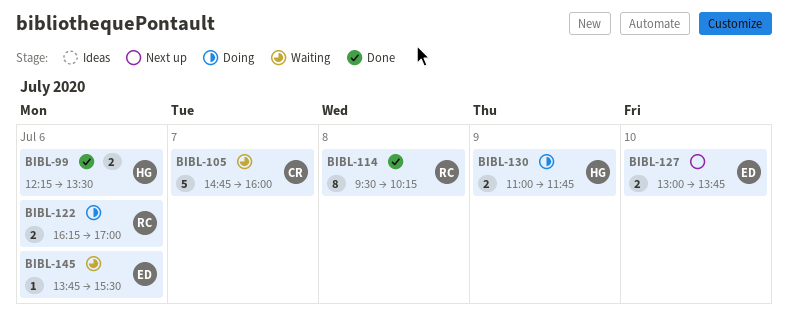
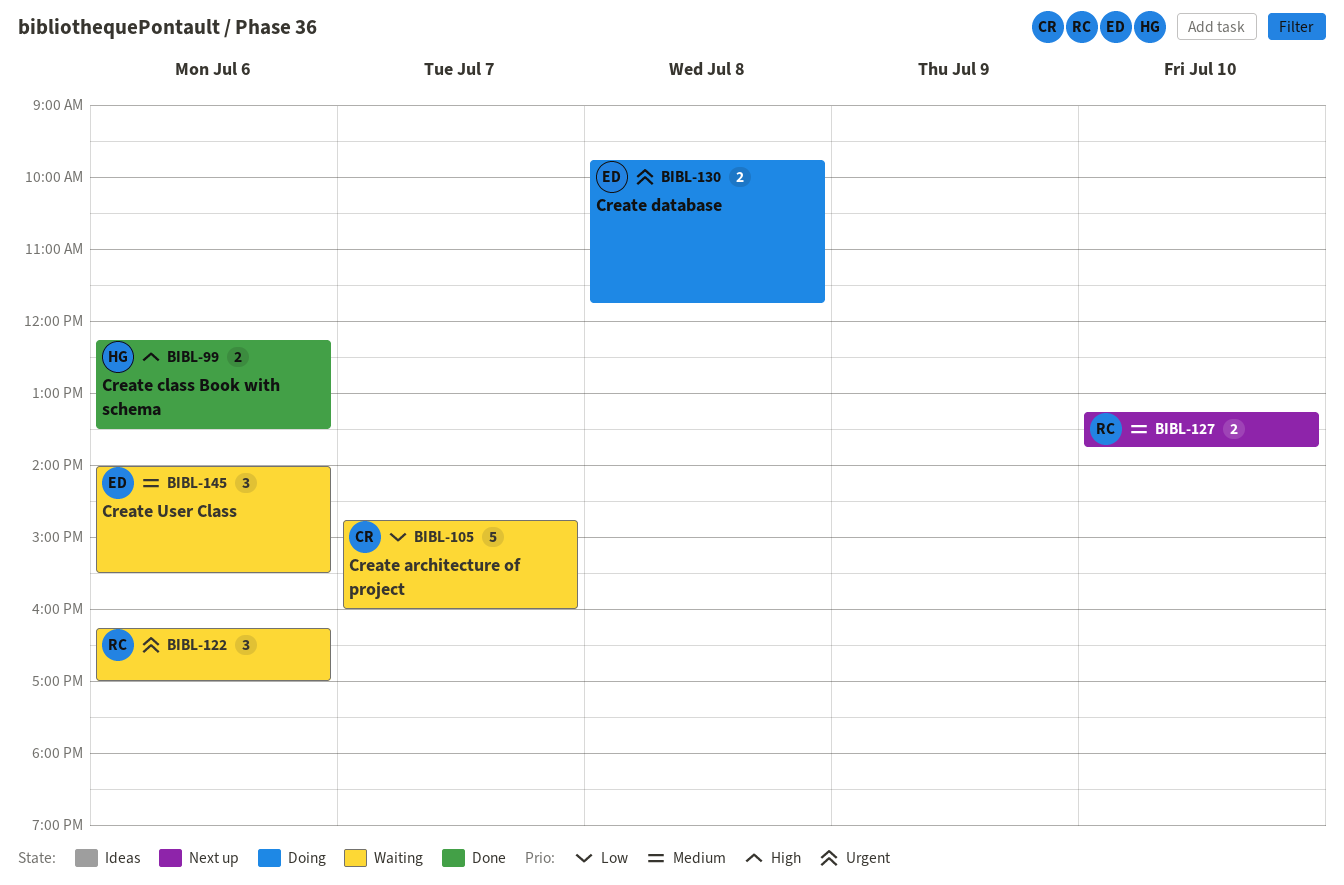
BIBL-114: present -> none
BIBL-122, status: Doing -> Waiting
BIBL-122, estimate: 2 -> 3
BIBL-127, owner: ED -> RC
BIBL-127, begins: 13:00 -> 13:15
BIBL-130, owner: HG -> ED
BIBL-130, day: Jul 9 -> Jul 8
BIBL-130, begins: 11:00 -> 09:45
BIBL-145, estimate: 1 -> 3
BIBL-145, begins: 13:45 -> 14:00

